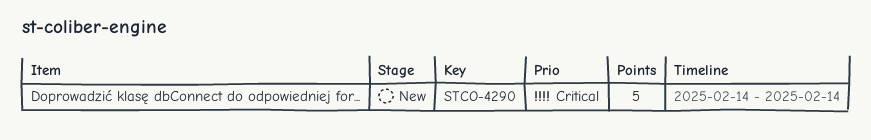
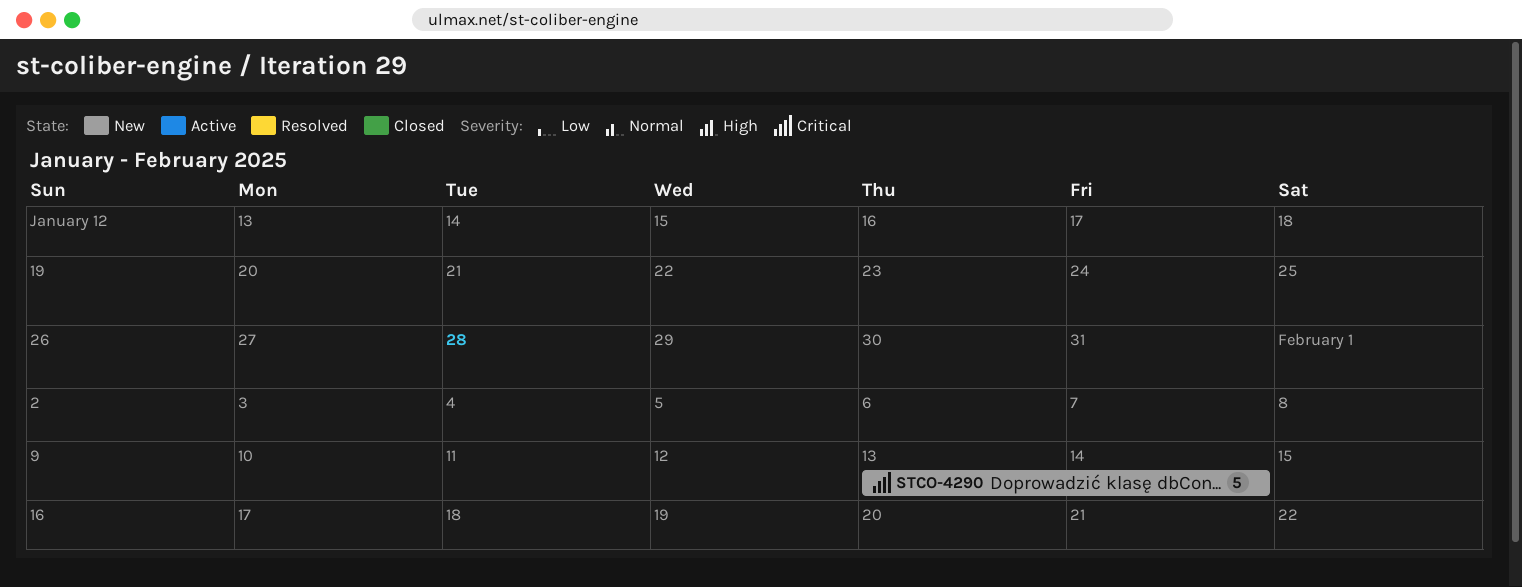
STCO-4290, start: Feb 14 -> Feb 13

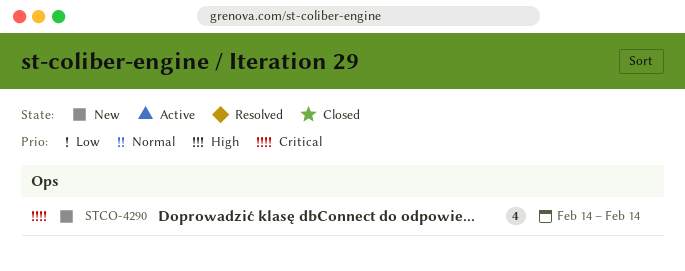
STCO-4290, estimate: 5 -> 4
STCO-4290, start: Feb 13 -> Feb 14

